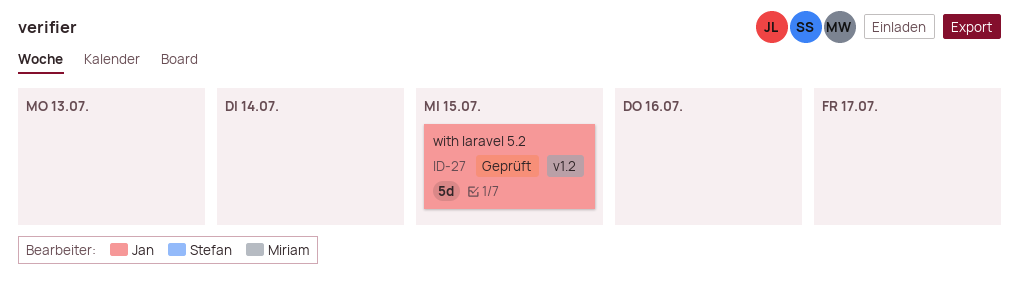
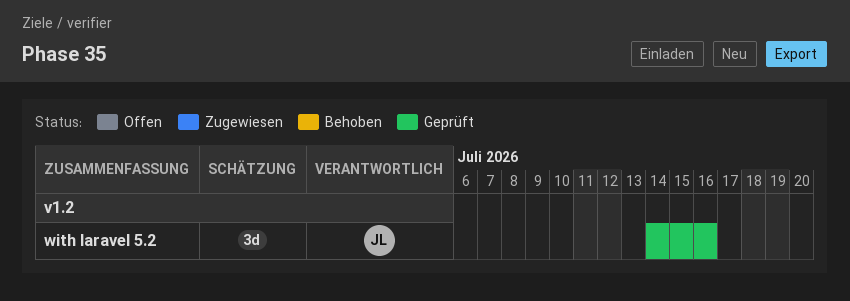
with laravel 5.2, estimate: 5d -> 3d
with laravel 5.2, due: Jul 15 -> Jul 16

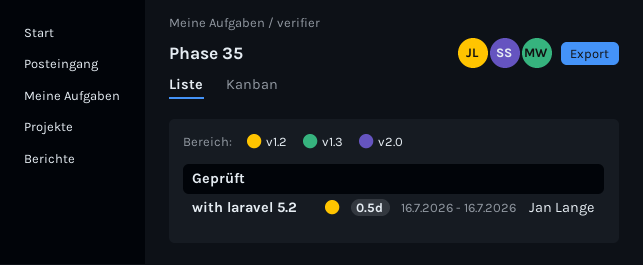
with laravel 5.2, estimate: 3d -> 0.5d
with laravel 5.2, start: Jul 14 -> Jul 16

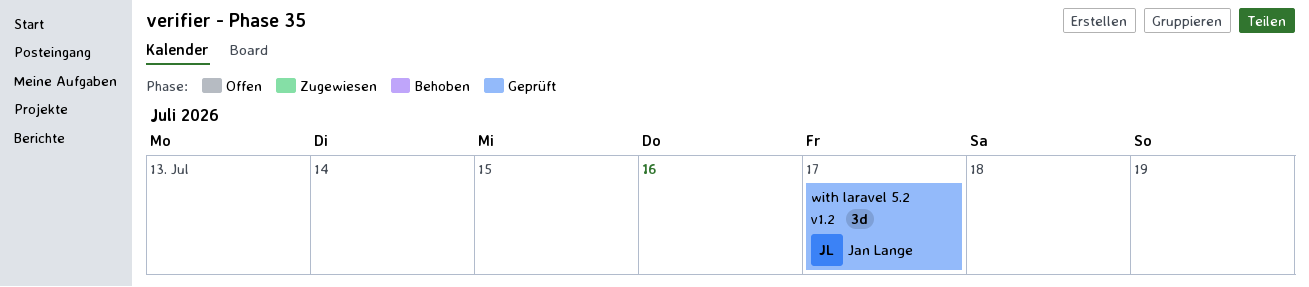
with laravel 5.2, estimate: 0.5d -> 3d
with laravel 5.2, due: Jul 16 -> Jul 17

